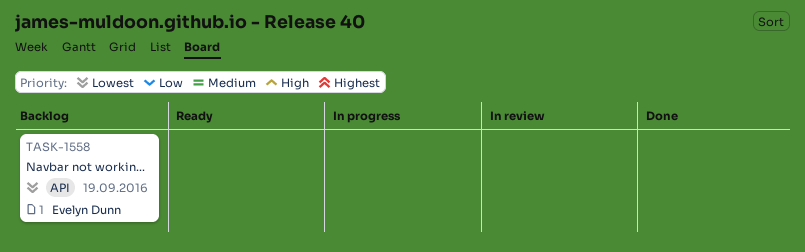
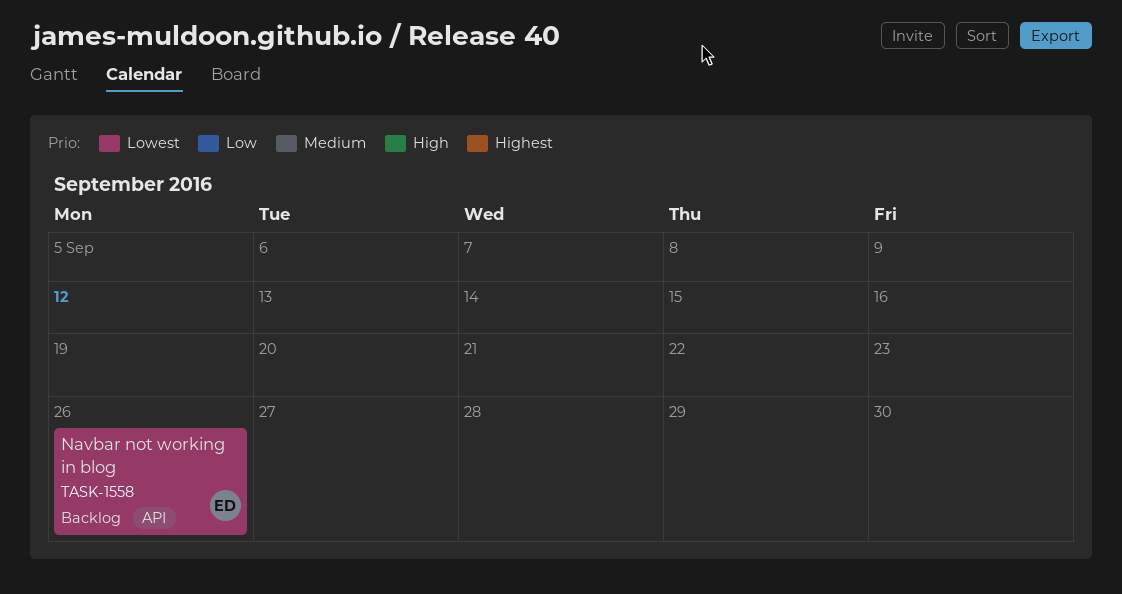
TASK-1558, due: Sep 19 -> Sep 26

